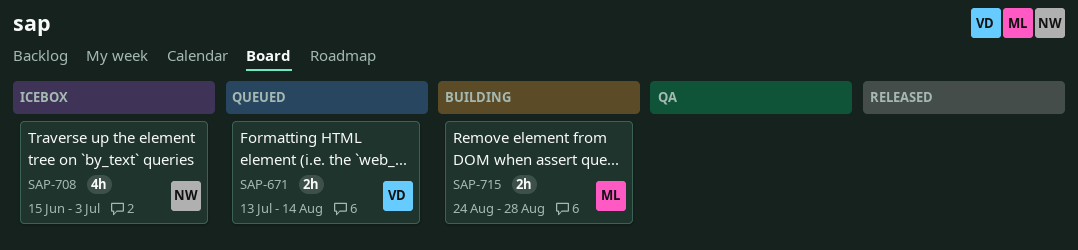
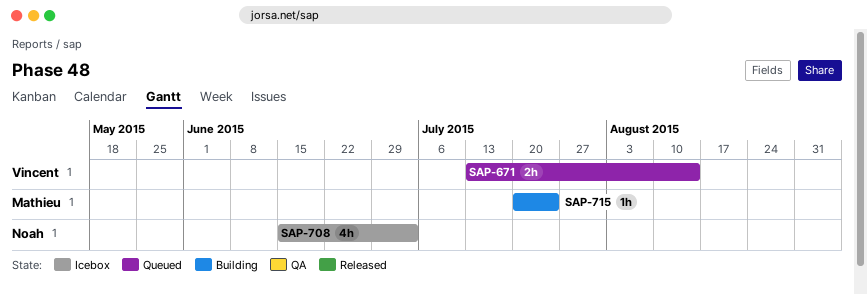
SAP-715, estimate: 2h -> 1h
SAP-715, start: Aug 24 -> Jul 20
SAP-715, due: Aug 28 -> Jul 24

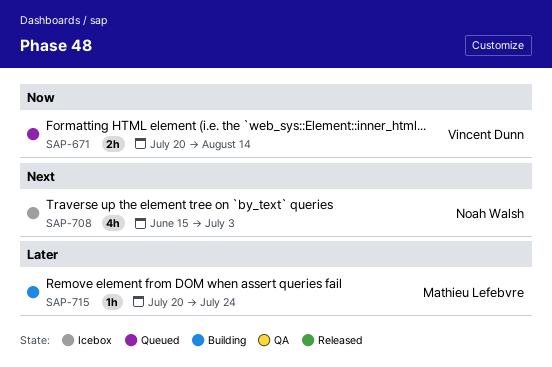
SAP-671, start: Jul 13 -> Jul 20

